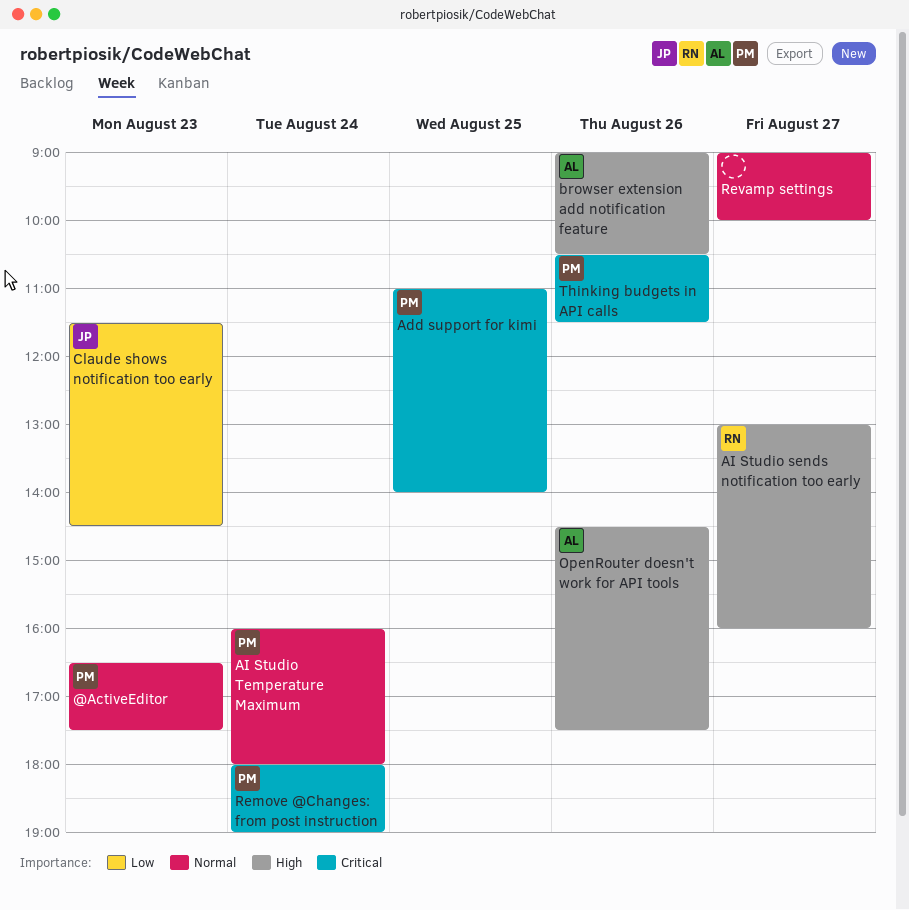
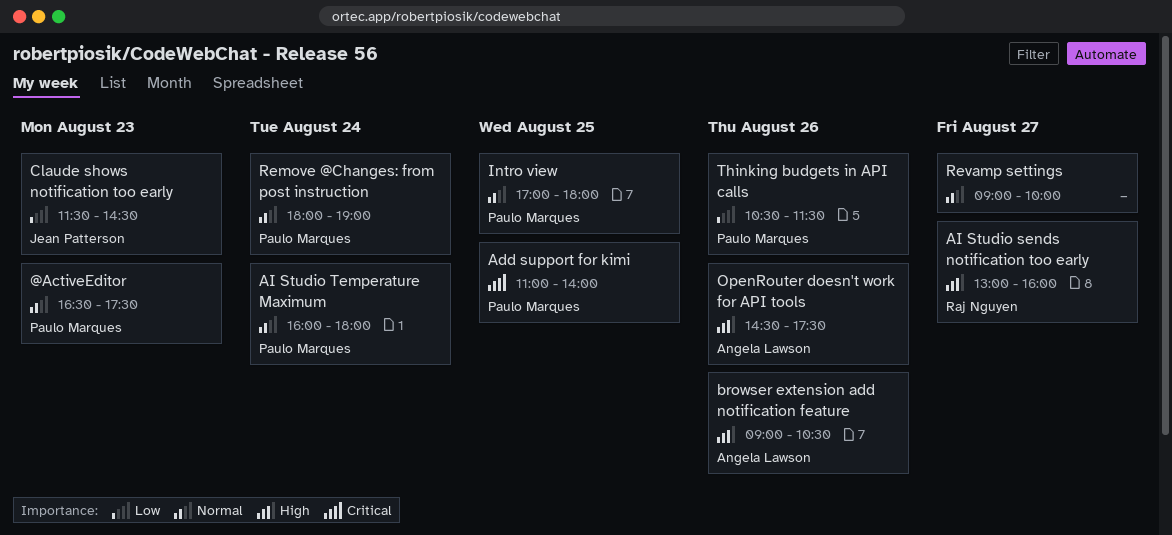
Intro view: none -> present
Remove @Changes: from post instruction, priority: Critical -> Normal
Thinking budgets in API calls, priority: Critical -> Low

